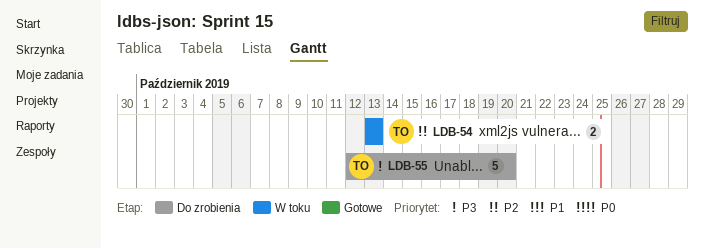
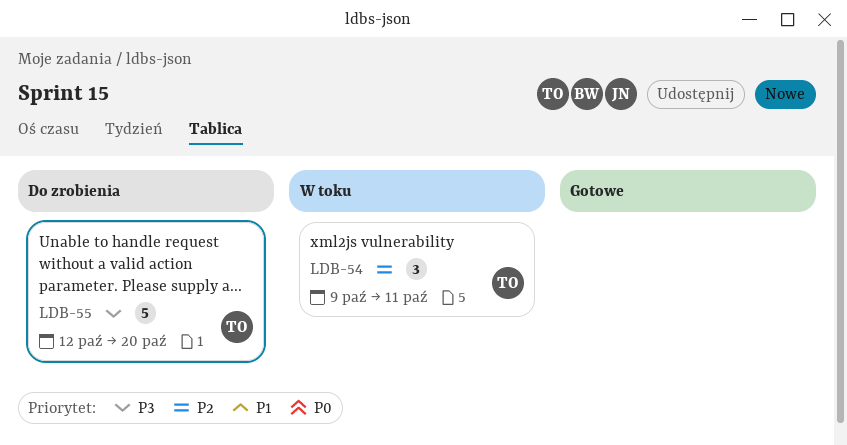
LDB-54, estimate: 2 -> 3
LDB-54, start: Oct 13 -> Oct 9
LDB-54, due: Oct 13 -> Oct 11

